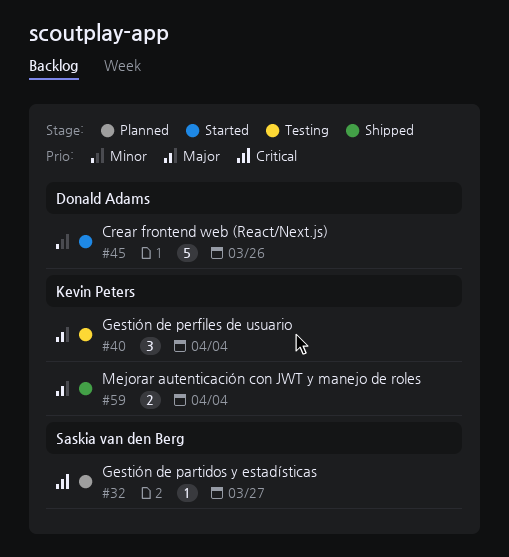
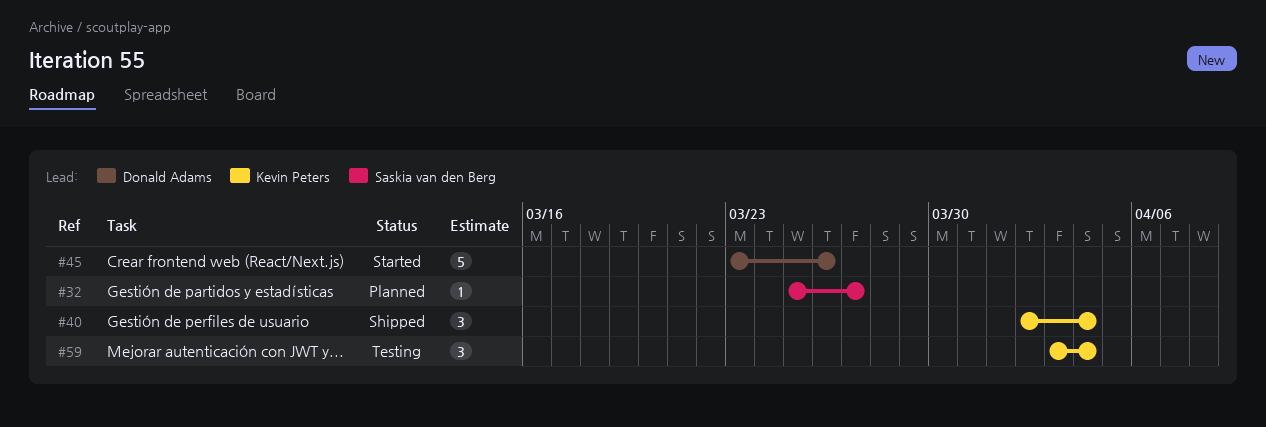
#40, status: Testing -> Shipped
#59, status: Shipped -> Testing
#59, estimate: 2 -> 3

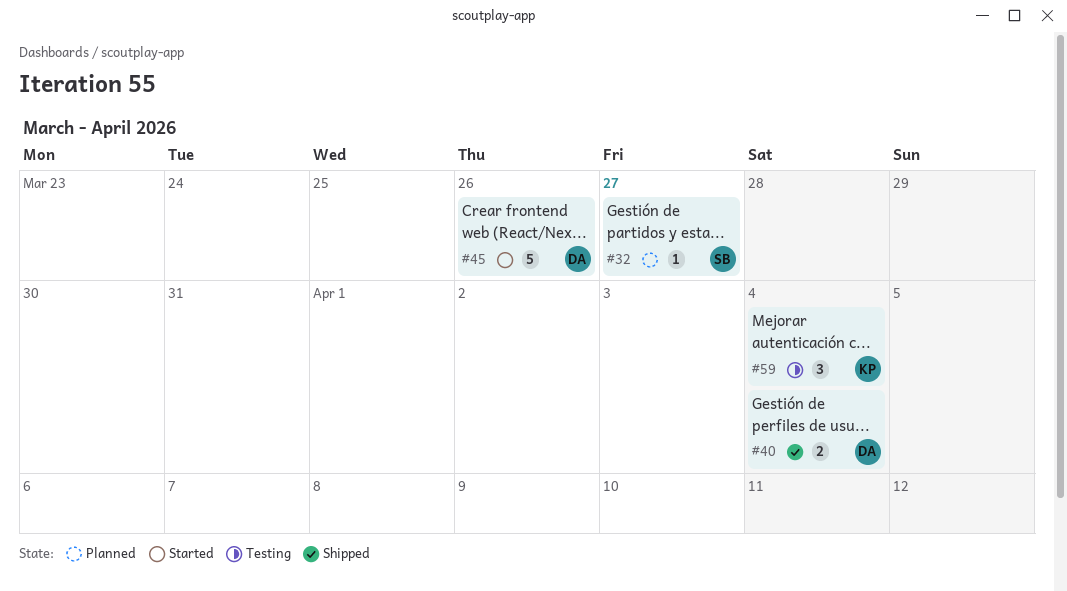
#40, owner: Kevin Peters -> Donald Adams
#40, estimate: 3 -> 2

